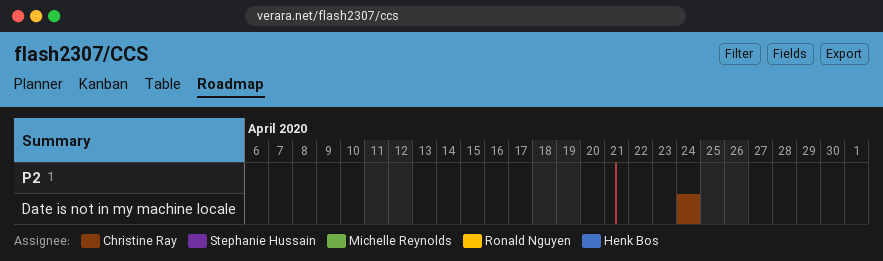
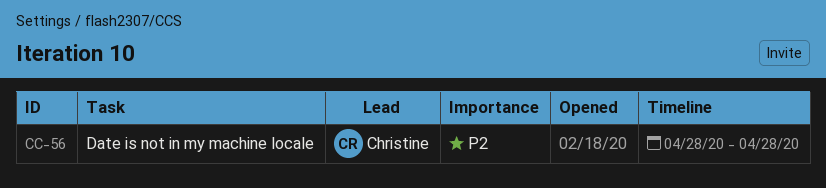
Date is not in my machine locale, start: Apr 24 -> Apr 28
Date is not in my machine locale, due: Apr 24 -> Apr 28

